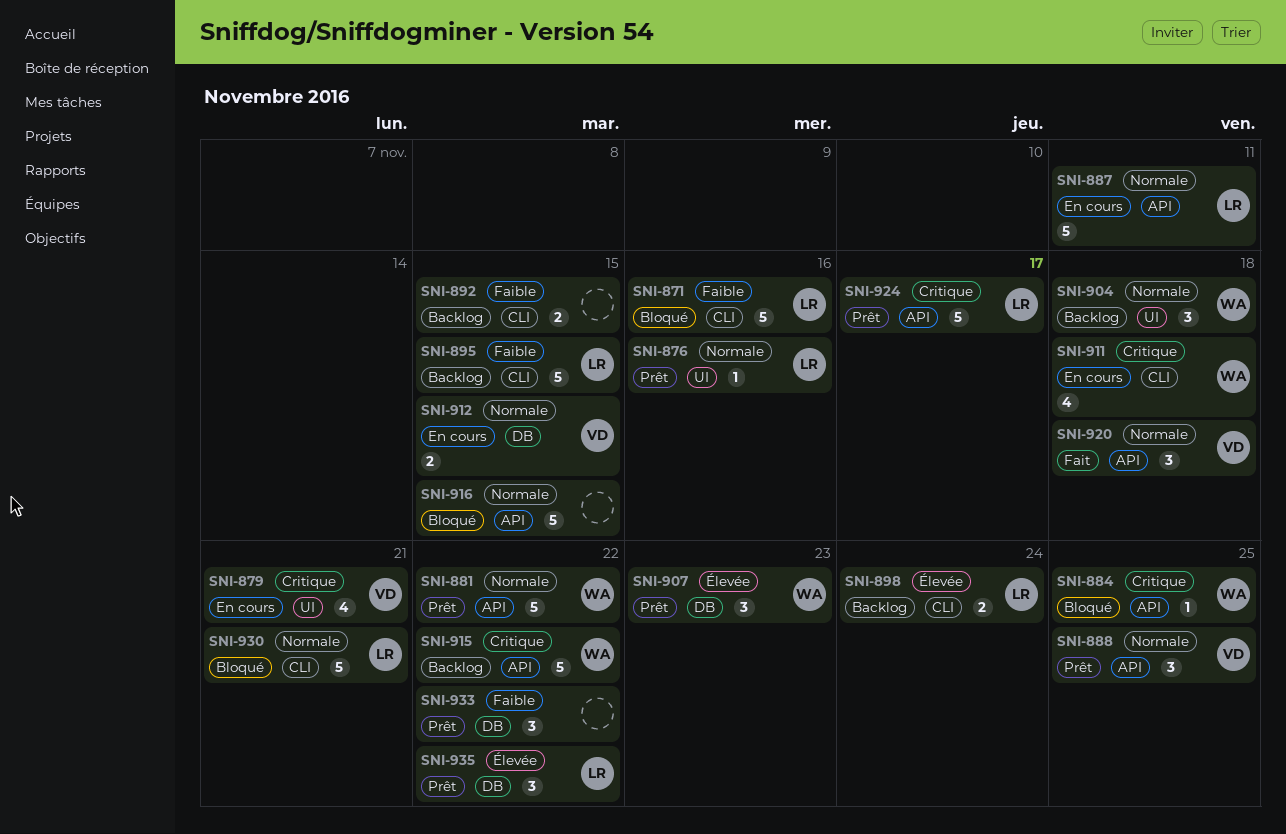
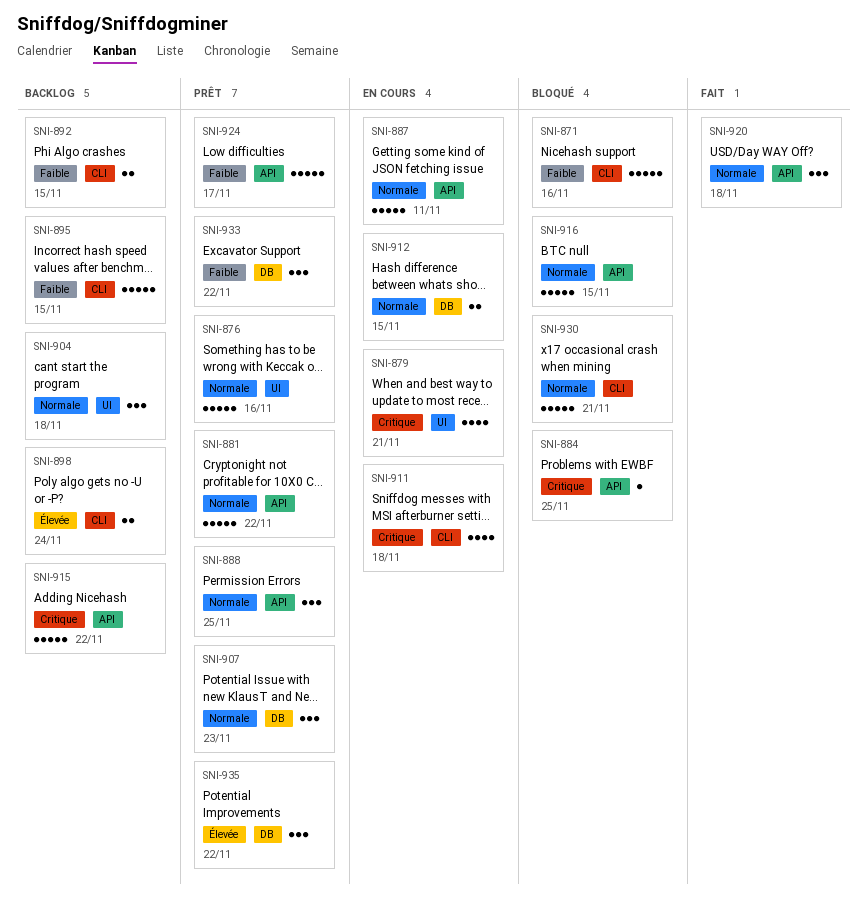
SNI-876, estimate: 1 -> 5
SNI-907, priority: Élevée -> Normale
SNI-924, priority: Critique -> Faible

